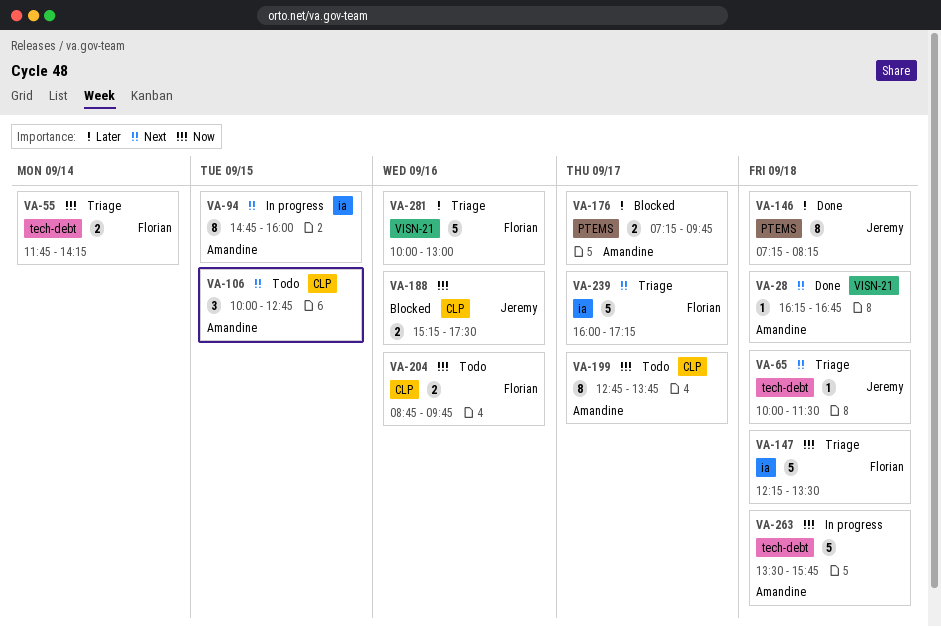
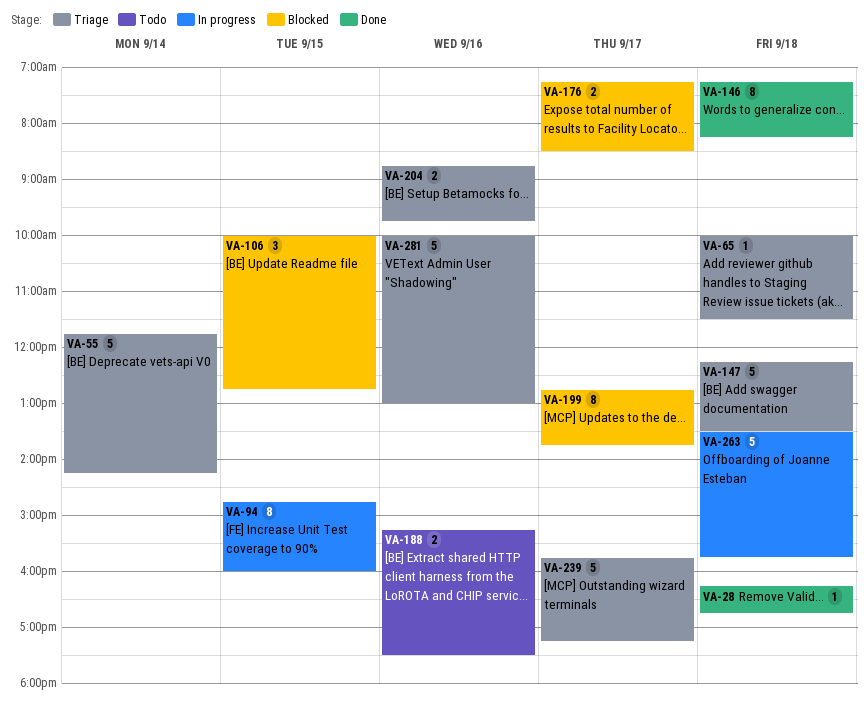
VA-55, estimate: 2 -> 5
VA-106, status: Todo -> Blocked
VA-176, ends: 09:45 -> 08:30
VA-188, status: Blocked -> Todo
VA-199, status: Todo -> Blocked
VA-204, status: Todo -> Triage
VA-239, begins: 16:00 -> 15:45

